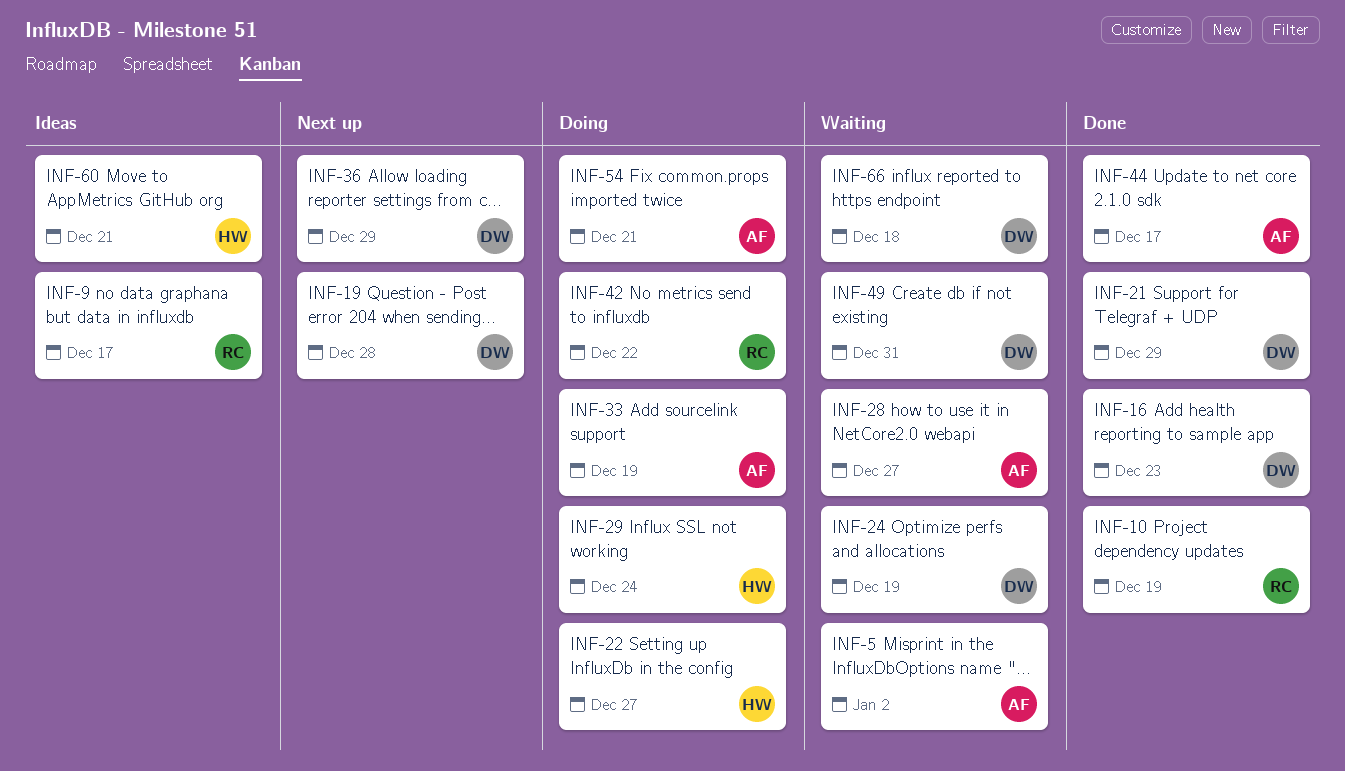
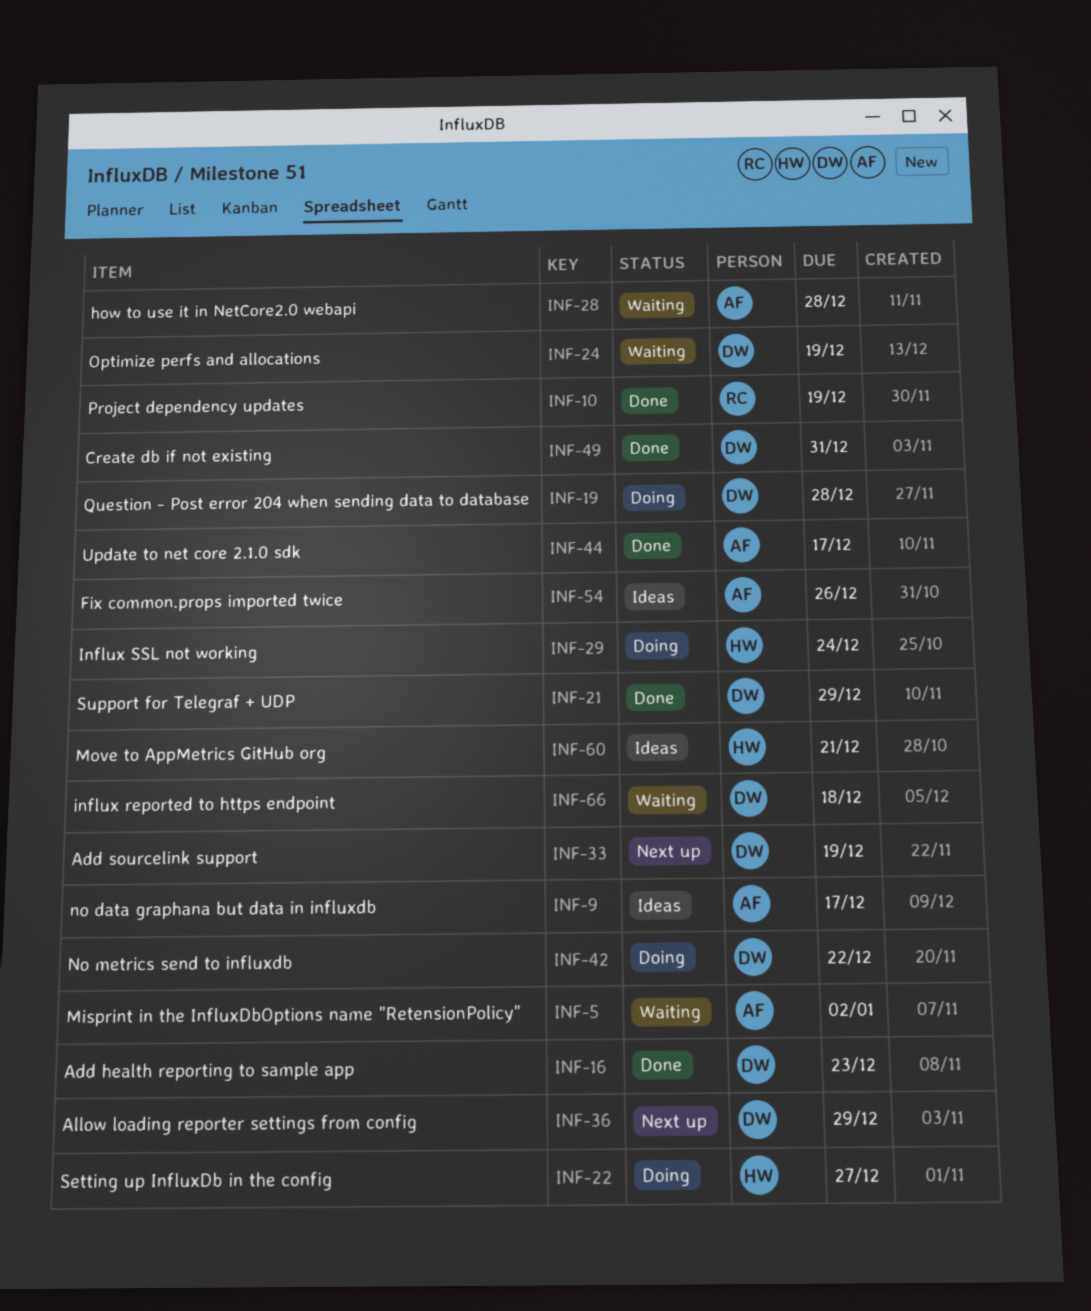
INF-9, owner: RC -> AF
INF-19, status: Next up -> Doing
INF-28, due: Dec 27 -> Dec 28
INF-33, status: Doing -> Next up
INF-33, owner: AF -> DW
INF-42, owner: RC -> DW
INF-49, status: Waiting -> Done
INF-54, status: Doing -> Ideas
INF-54, due: Dec 21 -> Dec 26

